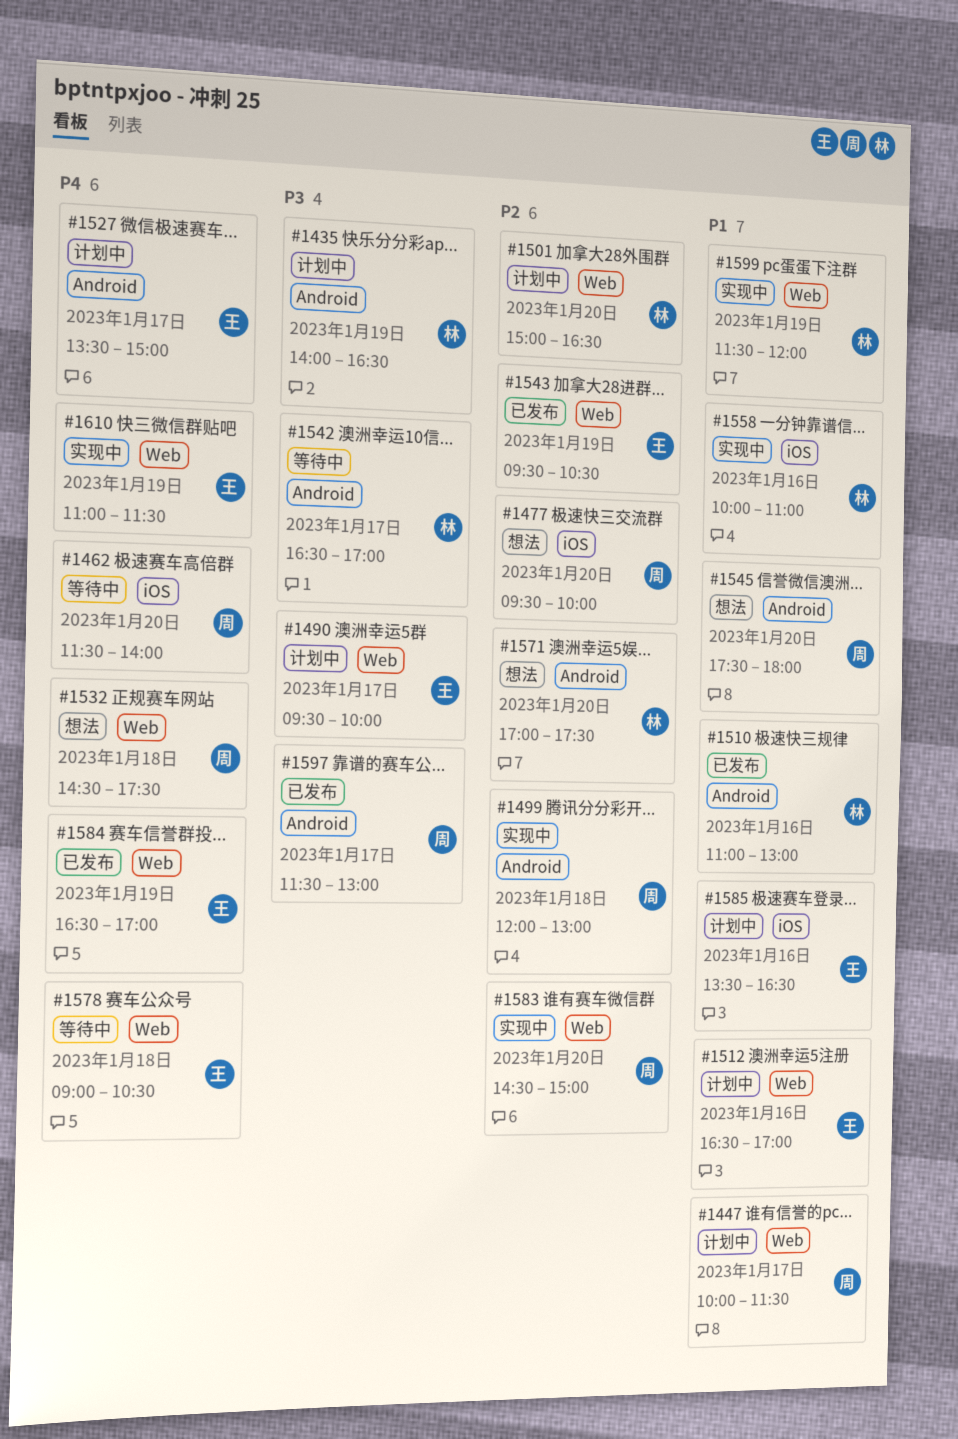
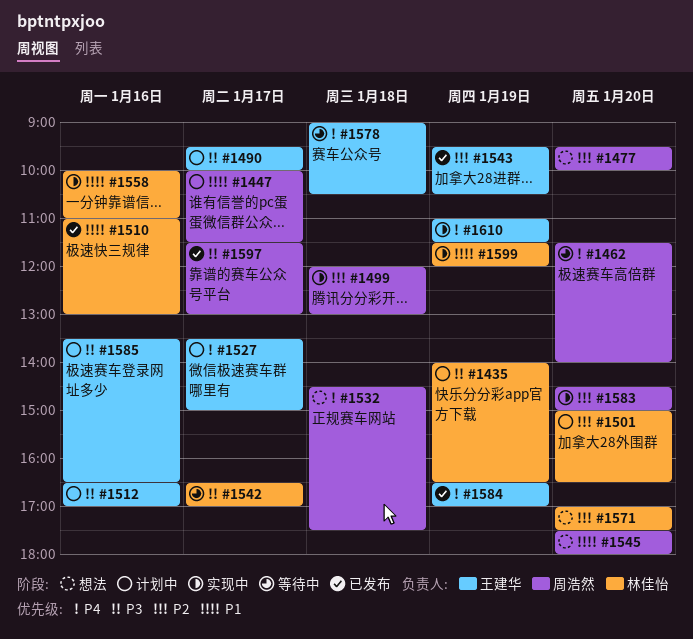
#1512, priority: P1 -> P3
#1585, priority: P1 -> P3

